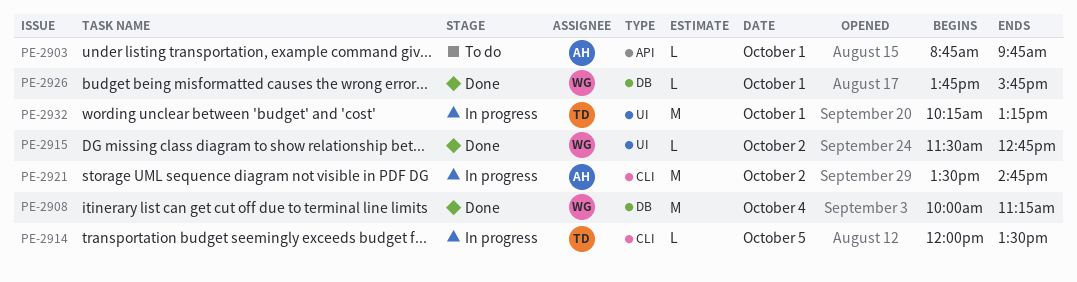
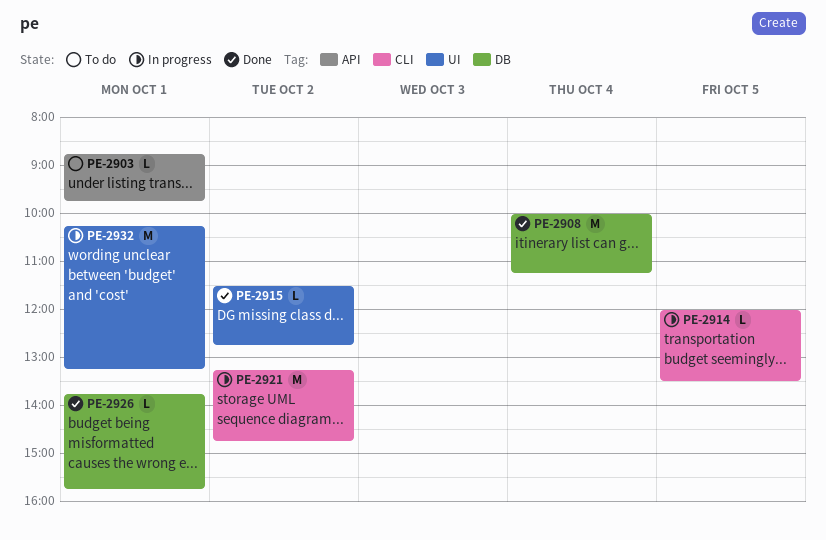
PE-2921, begins: 13:30 -> 13:15

